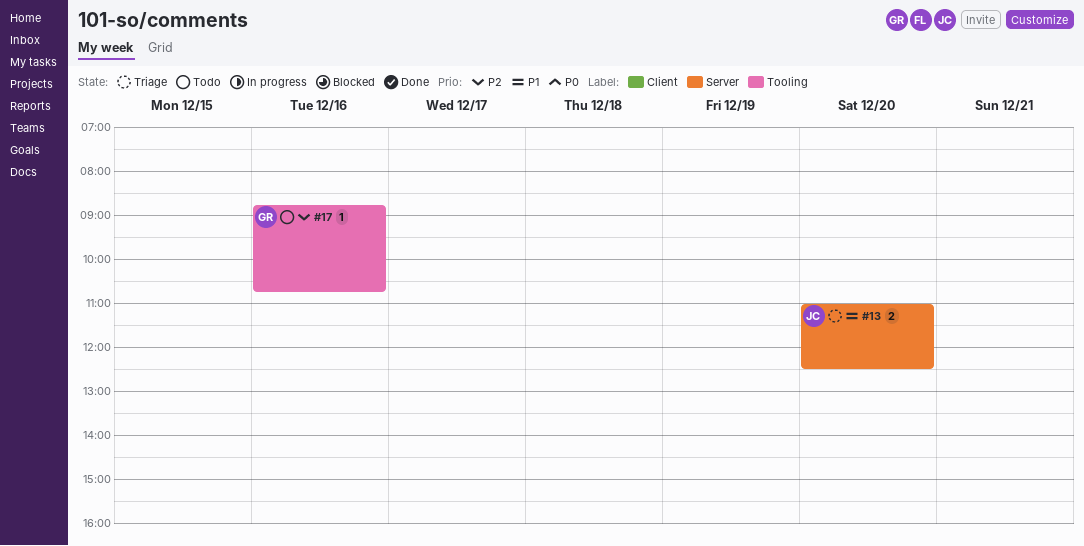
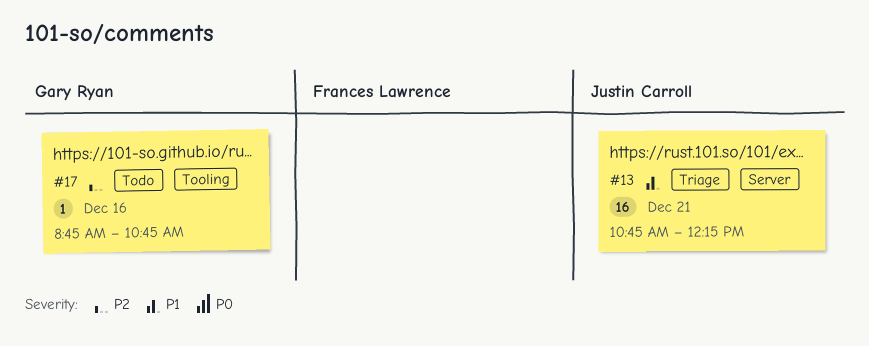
#13, estimate: 2 -> 16
#13, day: Dec 20 -> Dec 21
#13, begins: 11:00 -> 10:45
#13, ends: 12:30 -> 12:15

